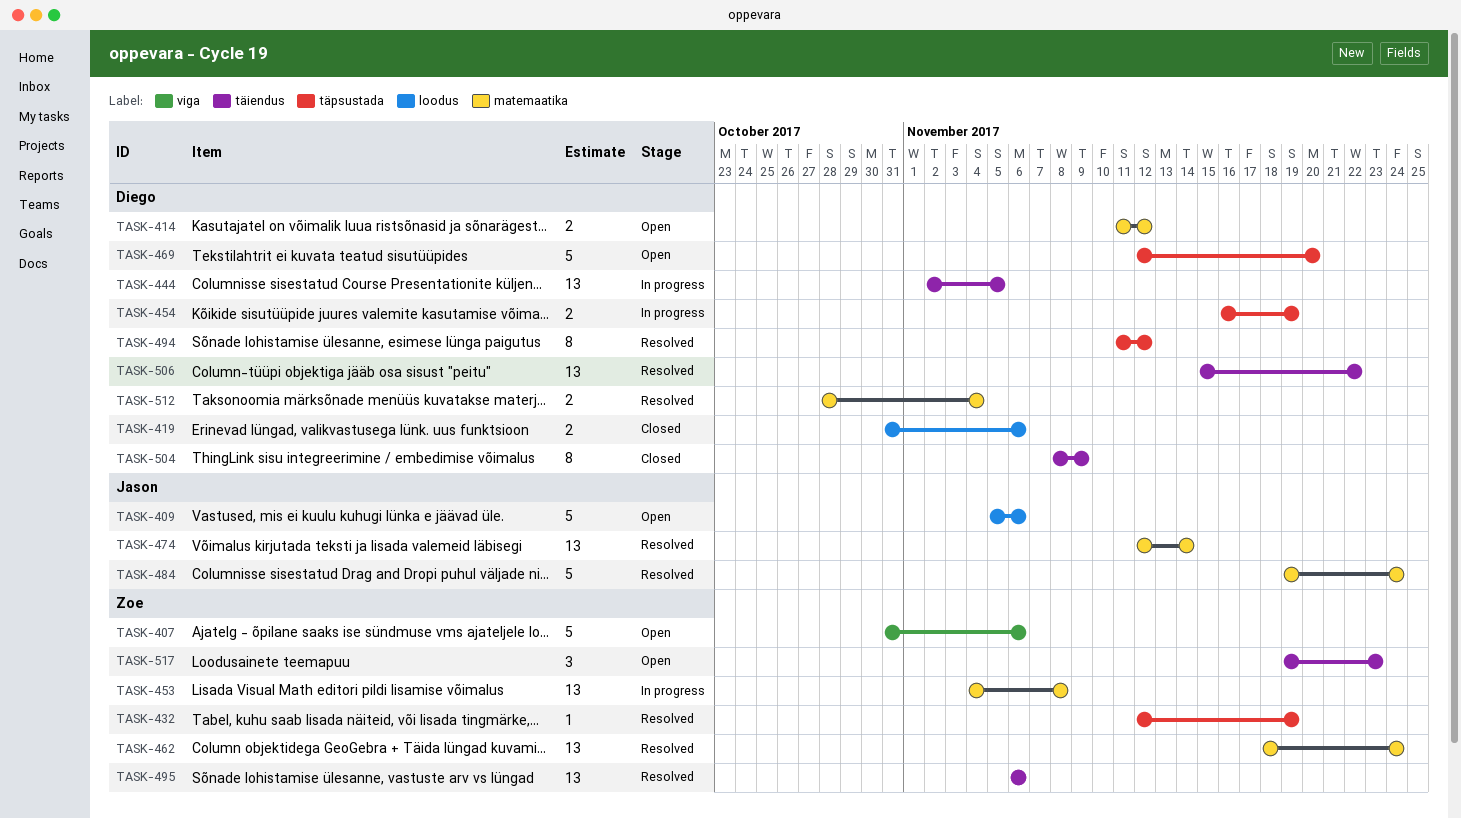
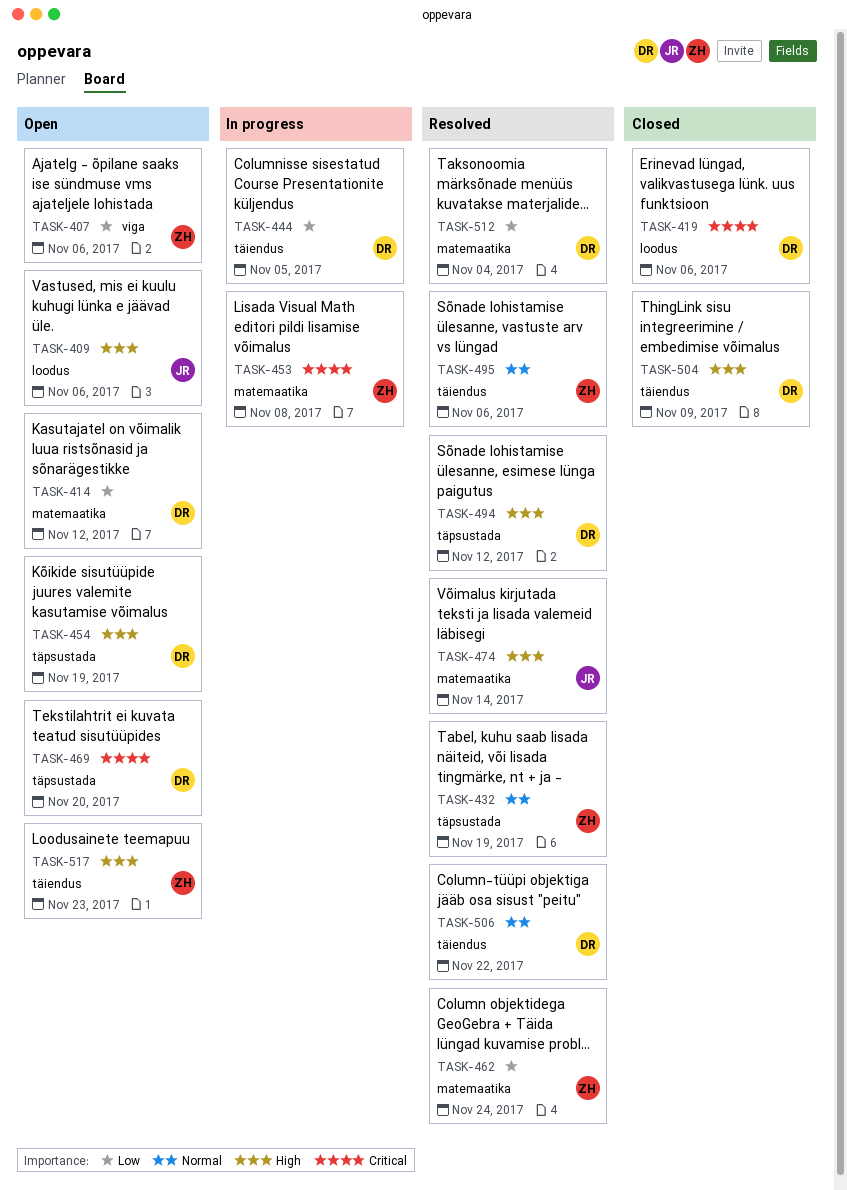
TASK-454, status: In progress -> Open
TASK-484: present -> none

